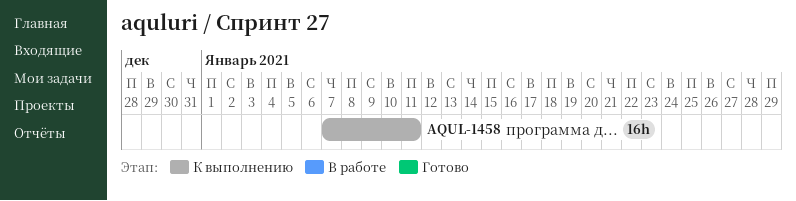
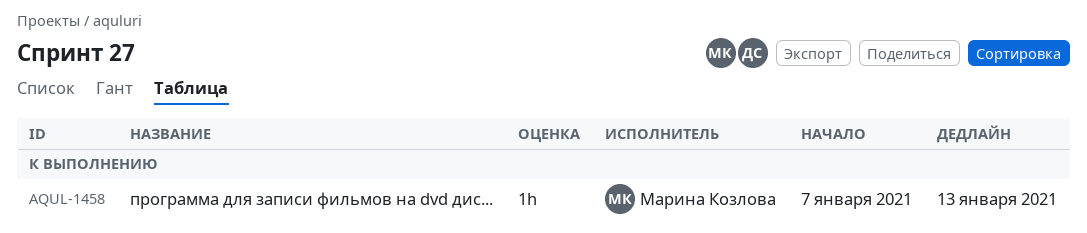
AQUL-1458, estimate: 16h -> 1h
AQUL-1458, due: Jan 11 -> Jan 13

